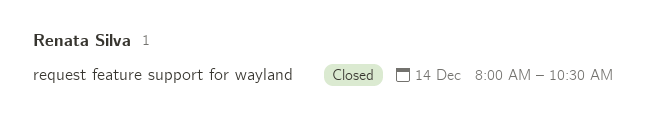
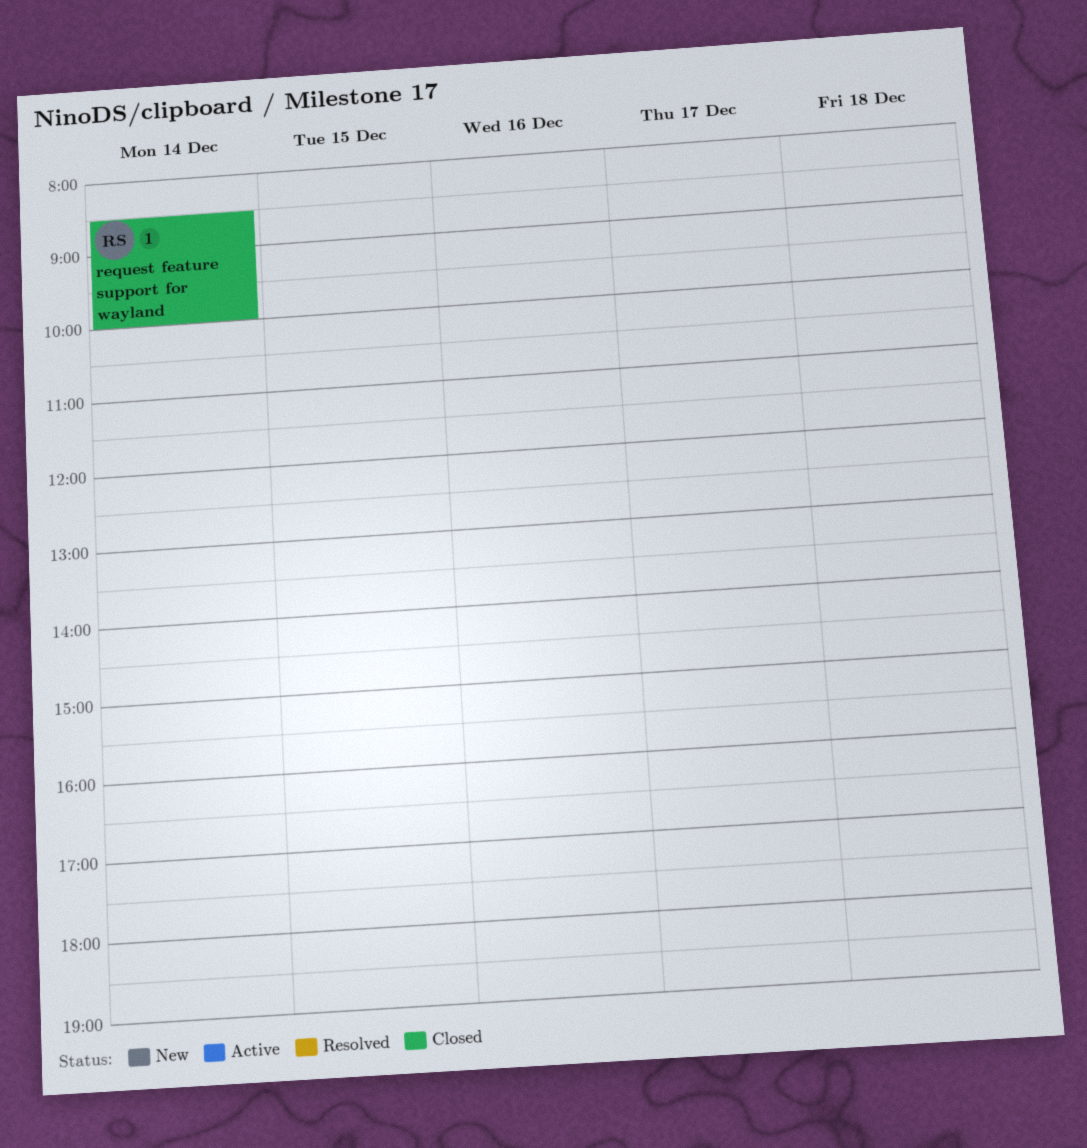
request feature support for wayland, begins: 08:00 -> 08:30
request feature support for wayland, ends: 10:30 -> 10:00

